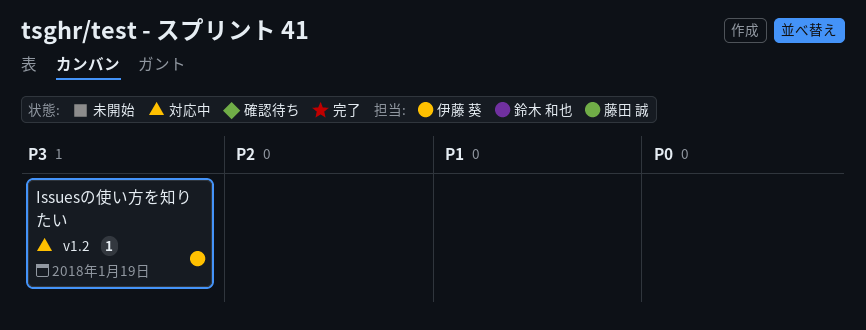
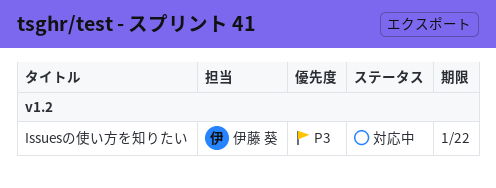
Issuesの使い方を知りたい, due: Jan 19 -> Jan 22

